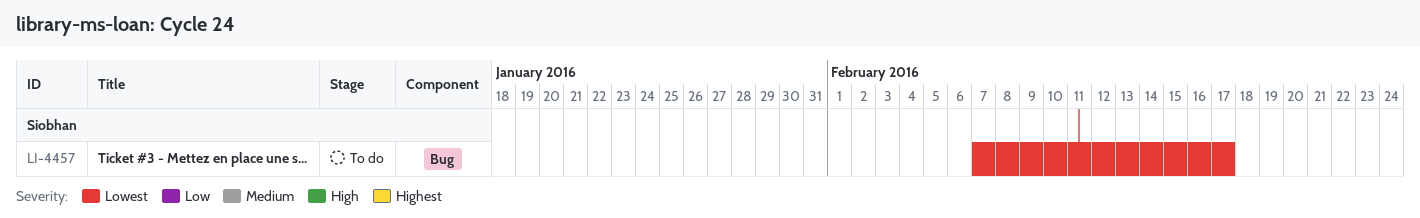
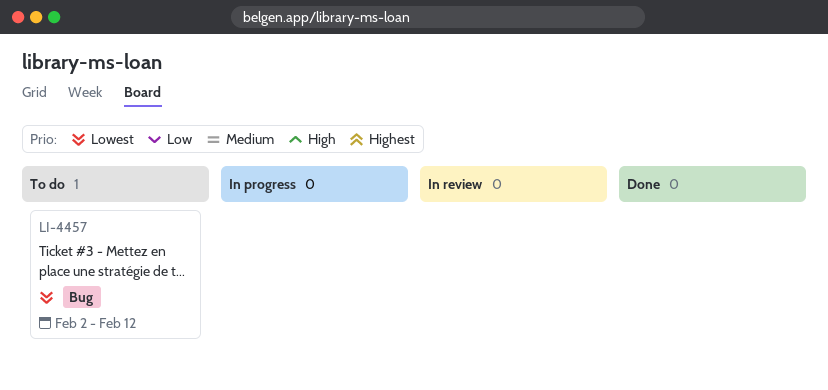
LI-4457, start: Feb 7 -> Feb 2
LI-4457, due: Feb 17 -> Feb 12

